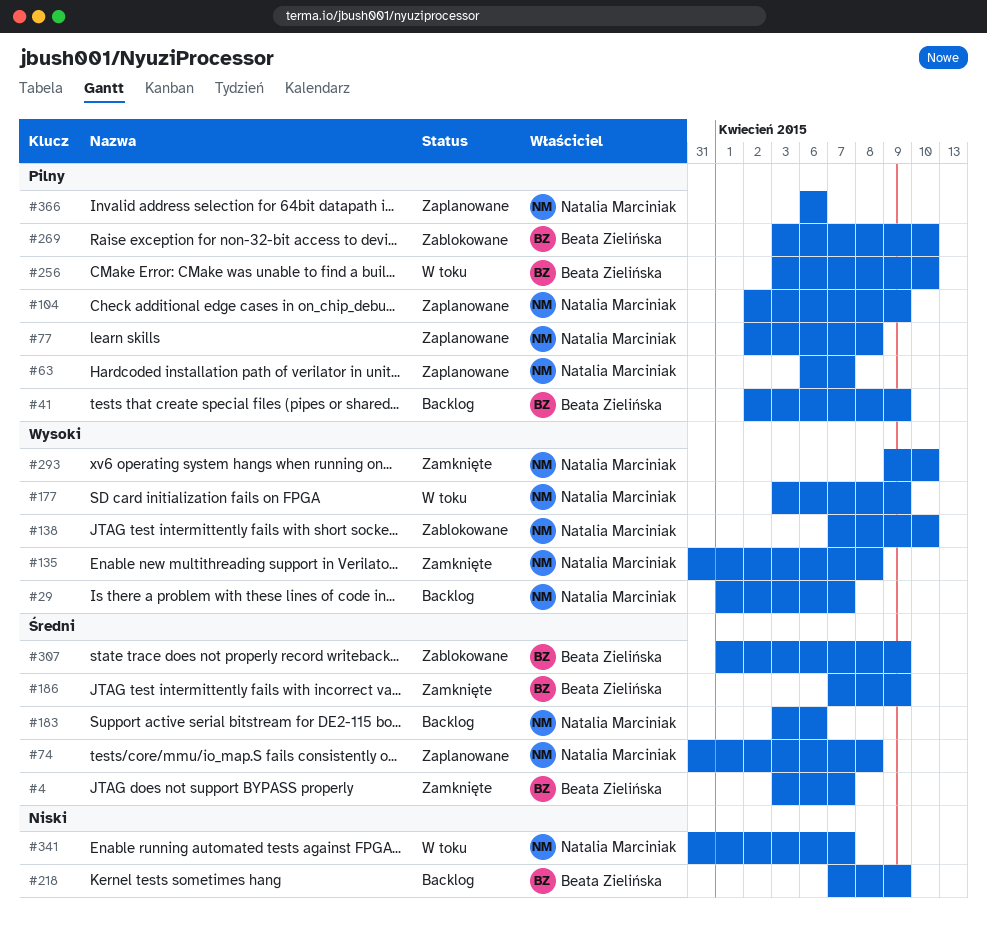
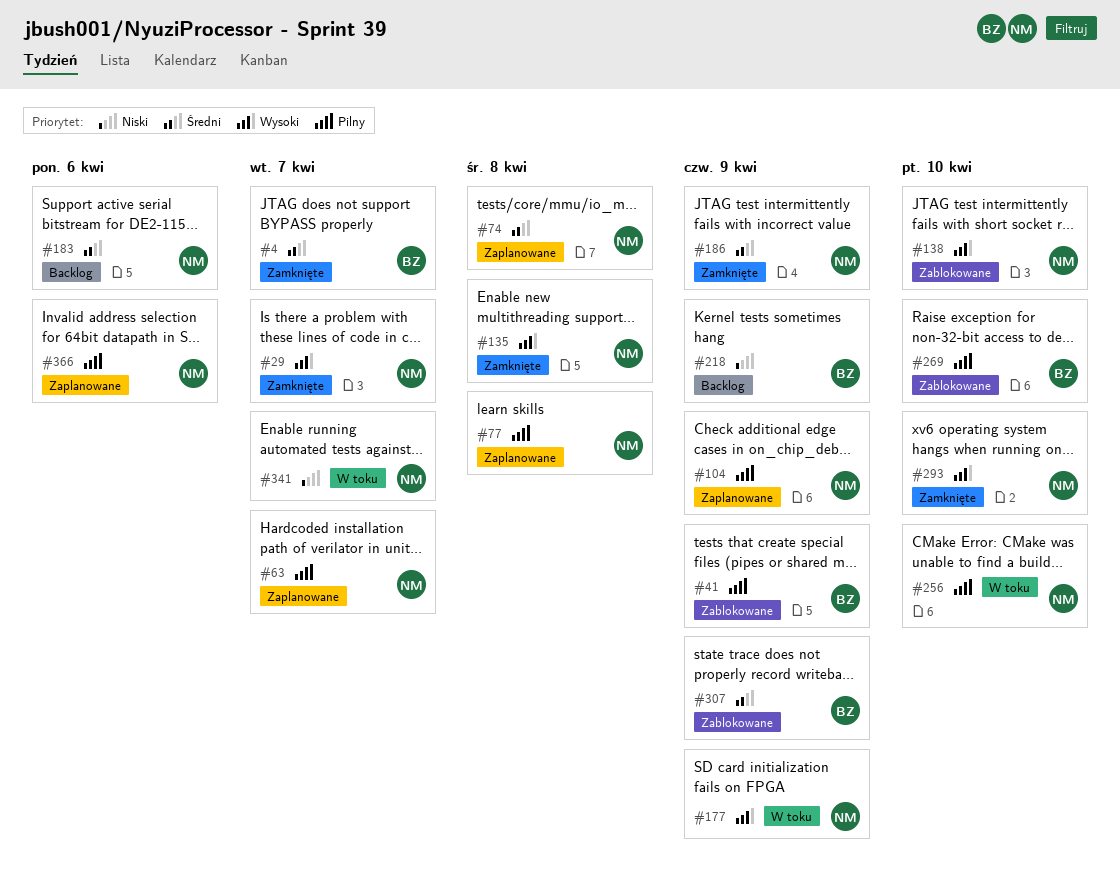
#29, status: Backlog -> Zamknięte
#41, status: Backlog -> Zablokowane
#186, owner: Beata Zielińska -> Natalia Marciniak
#256, owner: Beata Zielińska -> Natalia Marciniak

